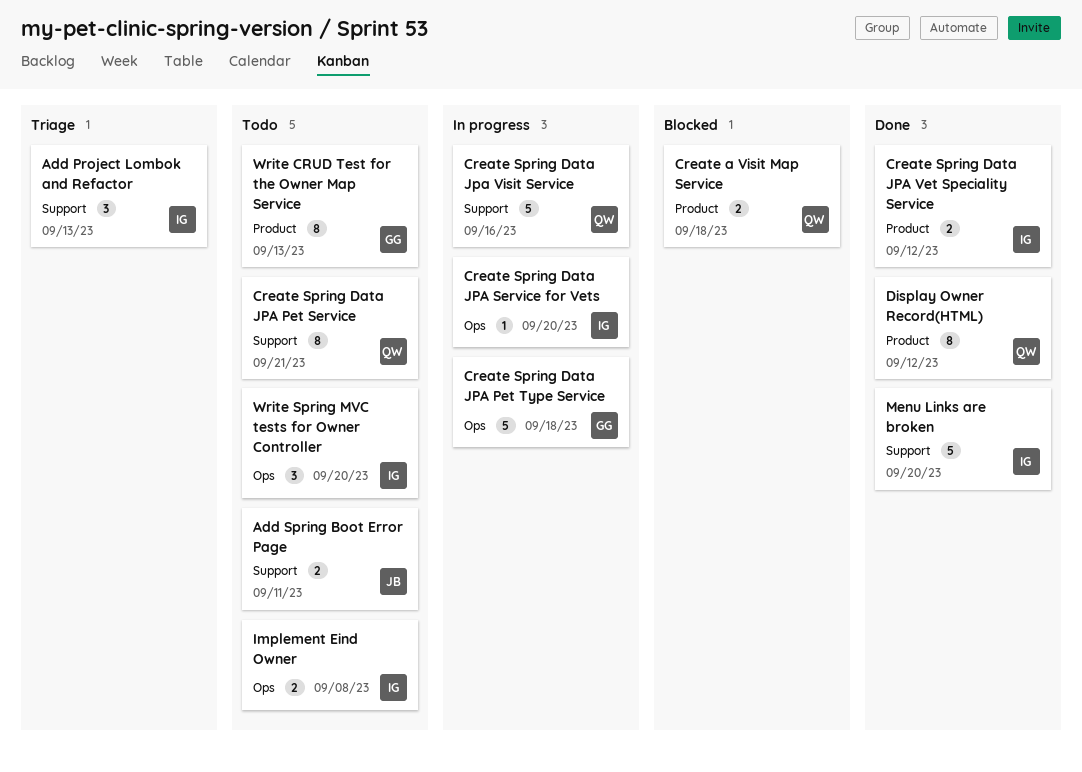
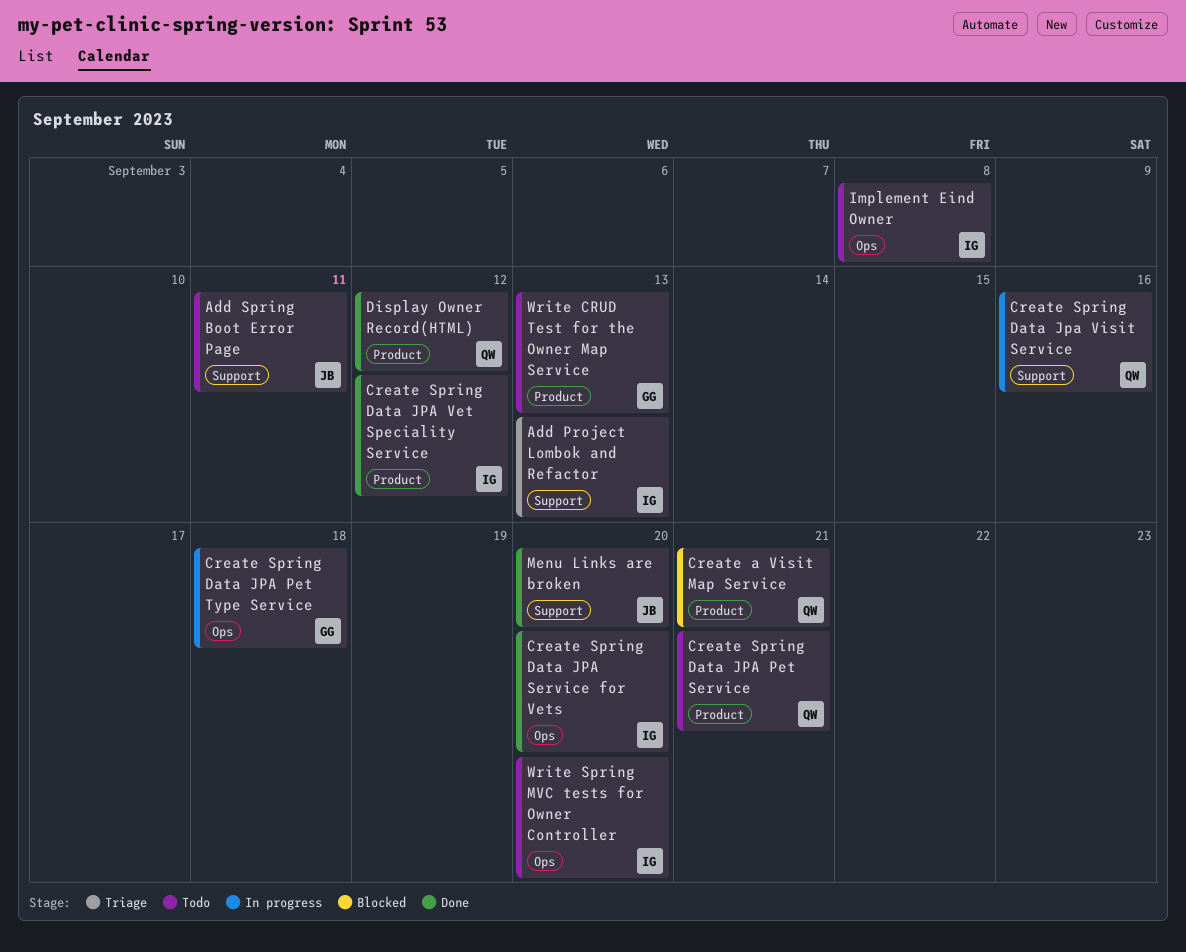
Create a Visit Map Service, due: Sep 18 -> Sep 21
Create Spring Data JPA Pet Service, label: Support -> Product
Create Spring Data JPA Service for Vets, status: In progress -> Done
Menu Links are broken, owner: IG -> JB

